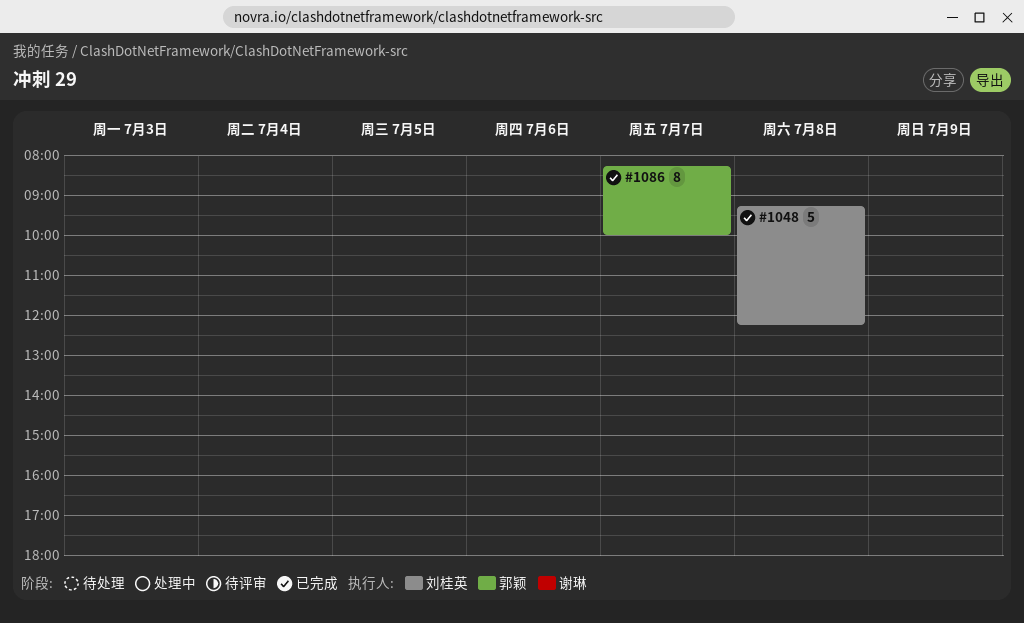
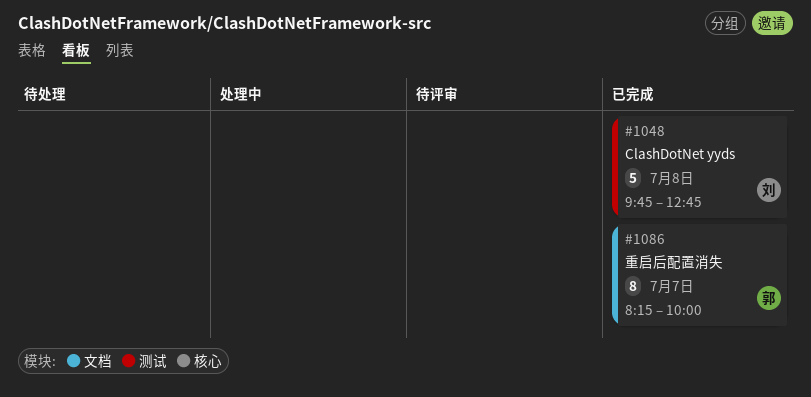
#1048, begins: 09:15 -> 09:45
#1048, ends: 12:15 -> 12:45

